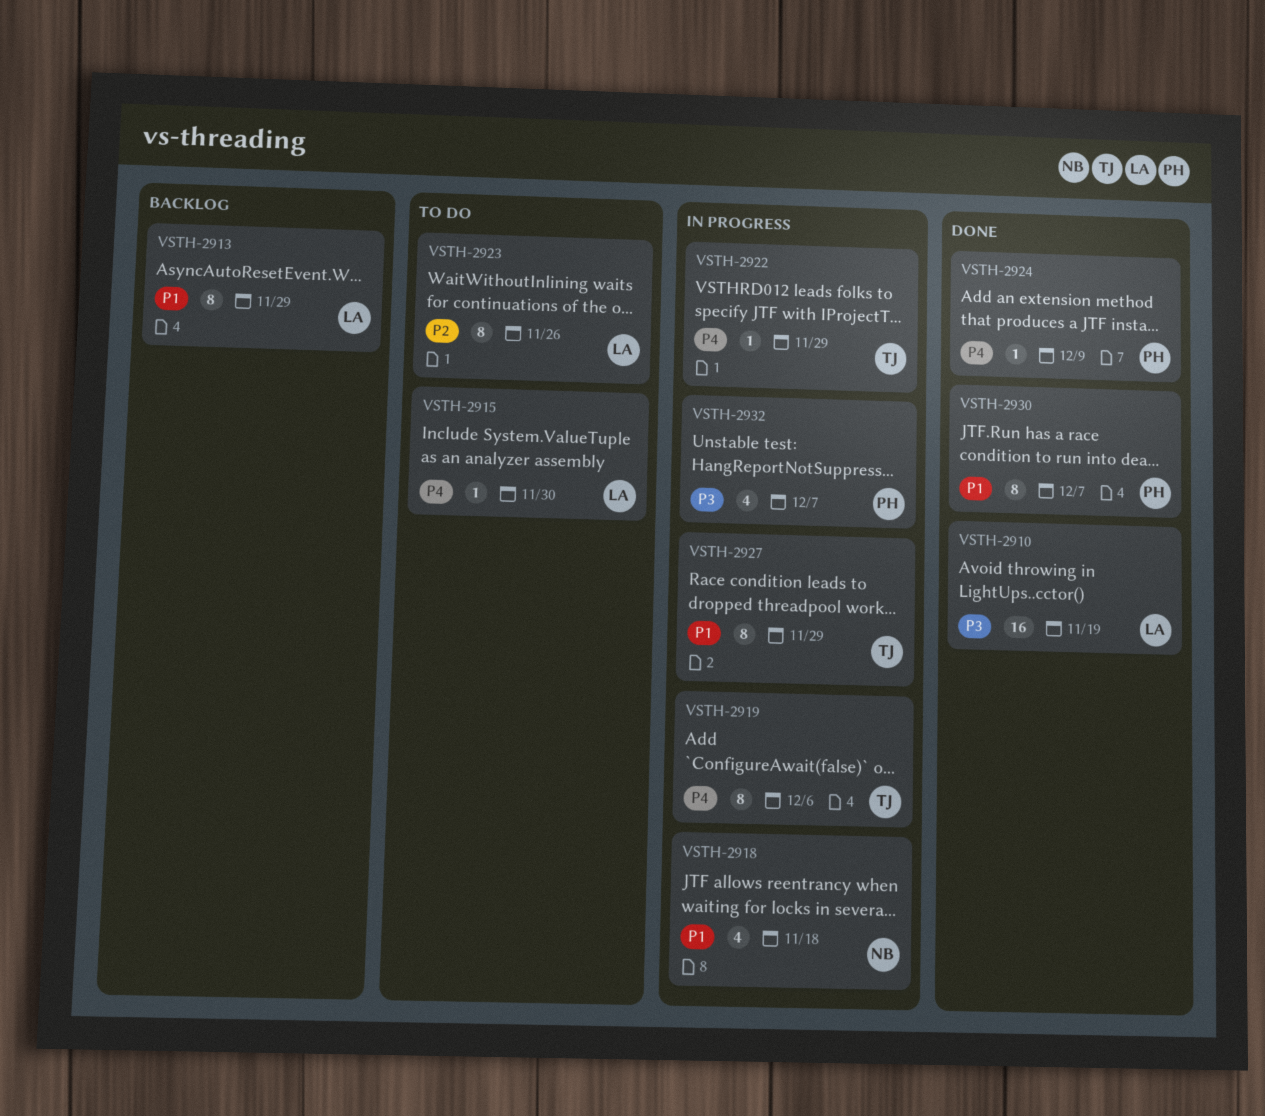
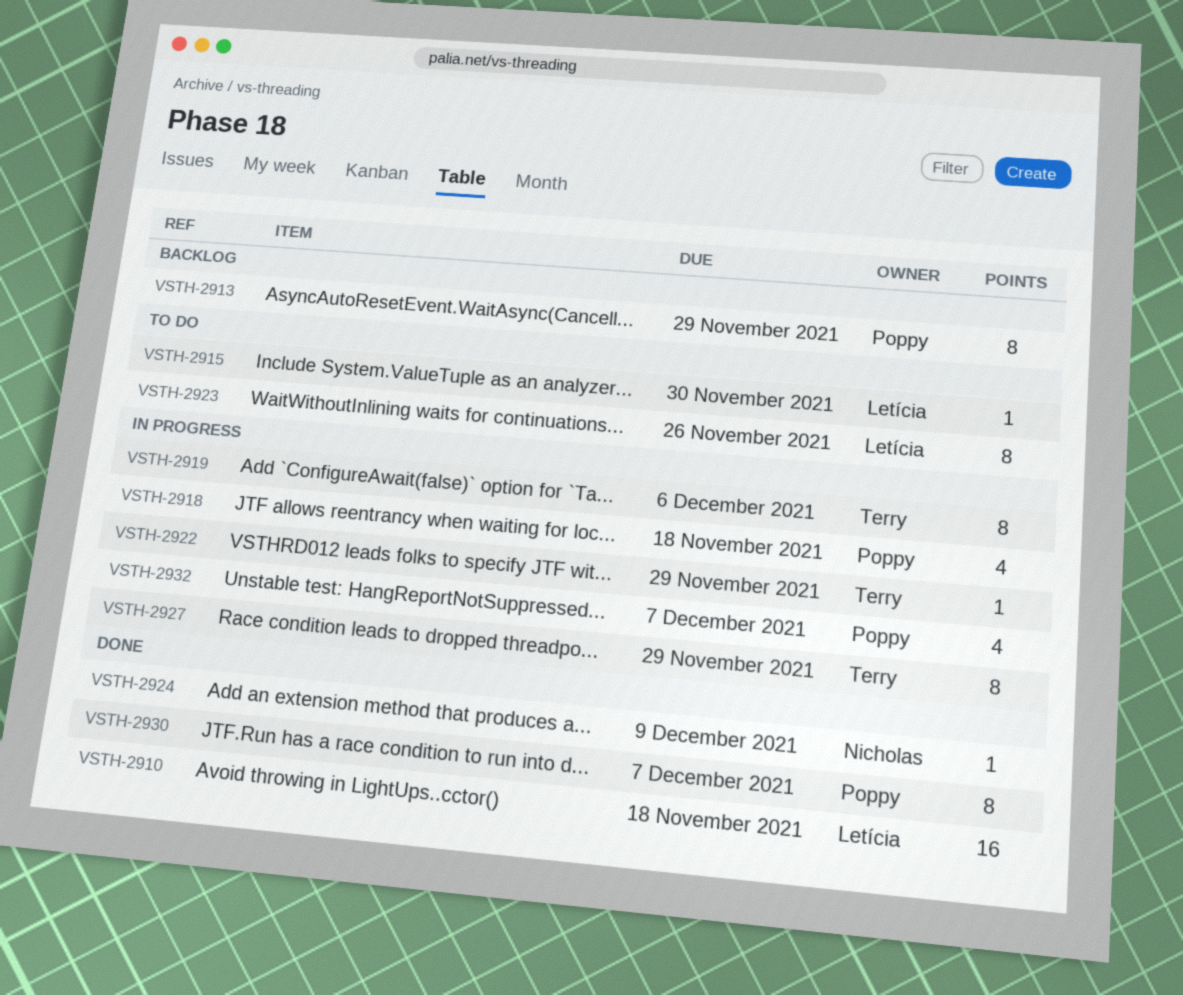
VSTH-2910, due: Nov 19 -> Nov 18
VSTH-2913, owner: Letícia -> Poppy
VSTH-2918, owner: Nicholas -> Poppy
VSTH-2924, owner: Poppy -> Nicholas

